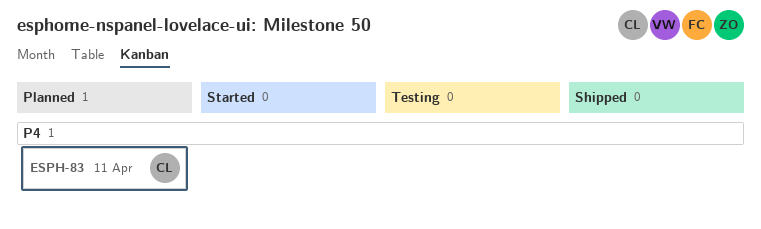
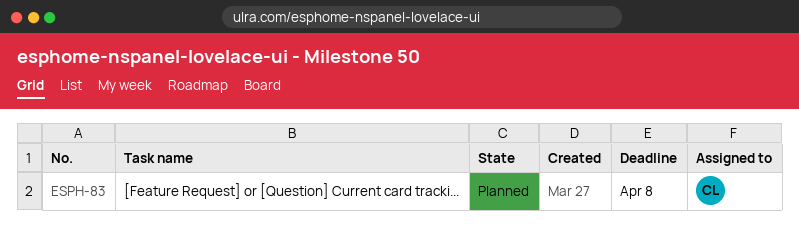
ESPH-83, due: Apr 11 -> Apr 8

